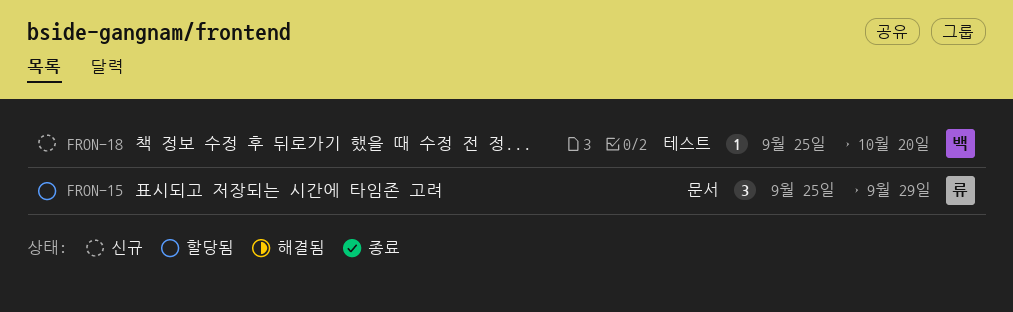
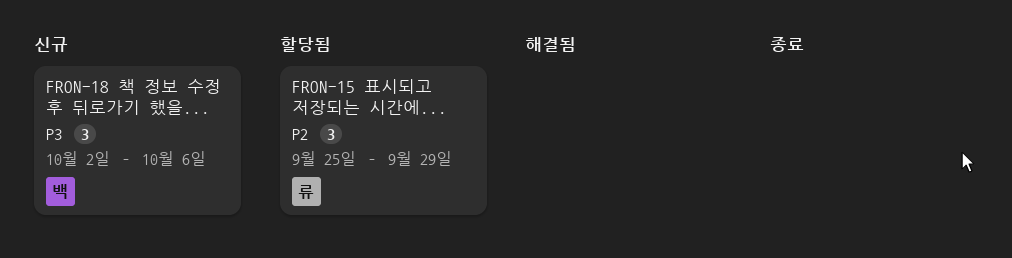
FRON-18, estimate: 1 -> 3
FRON-18, start: Sep 25 -> Oct 2
FRON-18, due: Oct 20 -> Oct 6

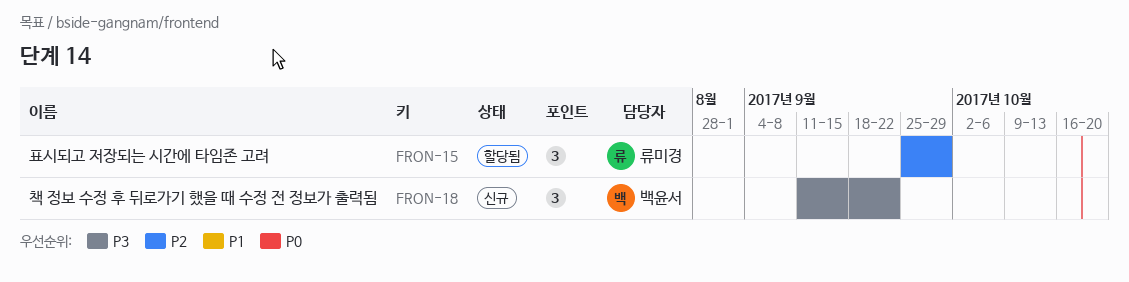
FRON-18, start: Oct 2 -> Sep 11
FRON-18, due: Oct 6 -> Sep 22

